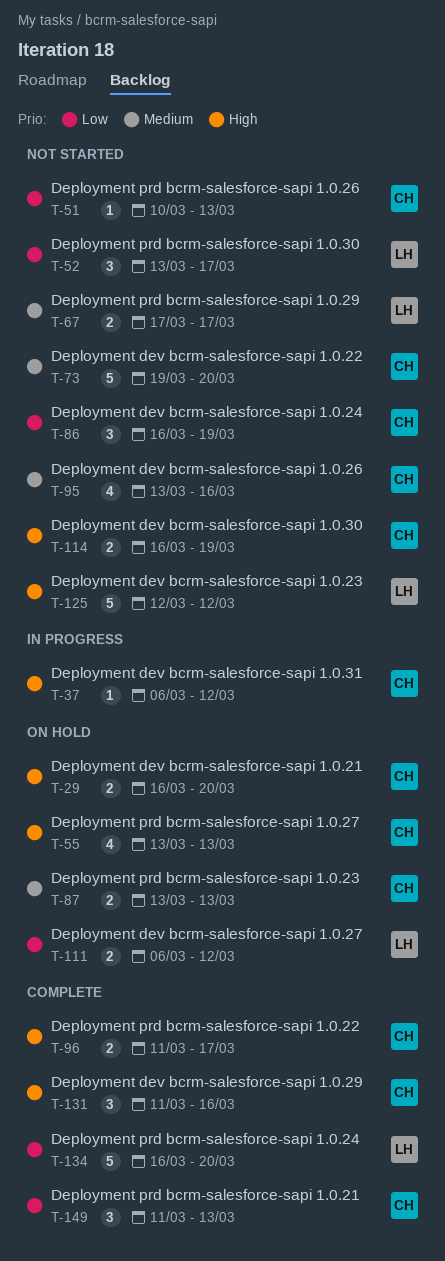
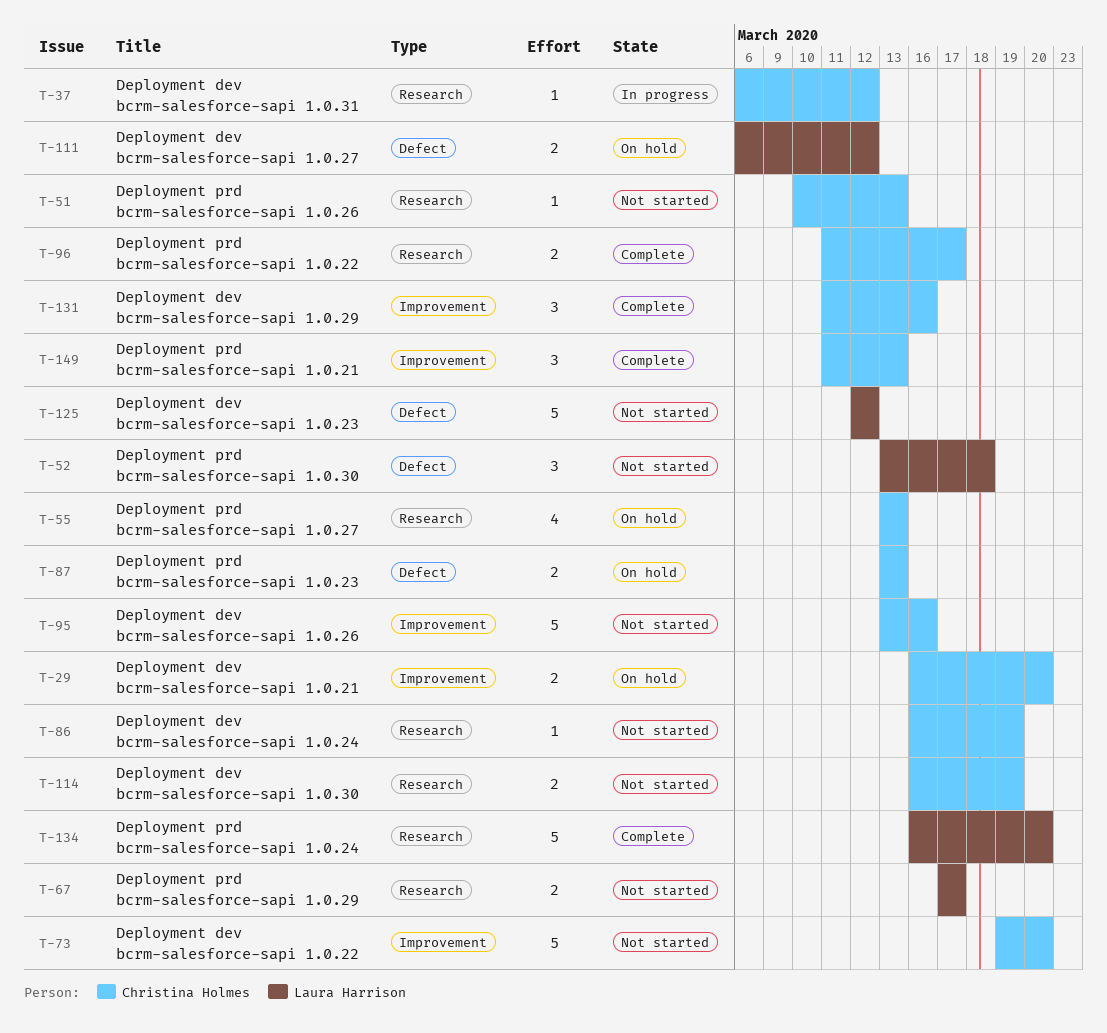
T-52, due: Mar 17 -> Mar 18
T-86, estimate: 3 -> 1
T-95, estimate: 4 -> 5

